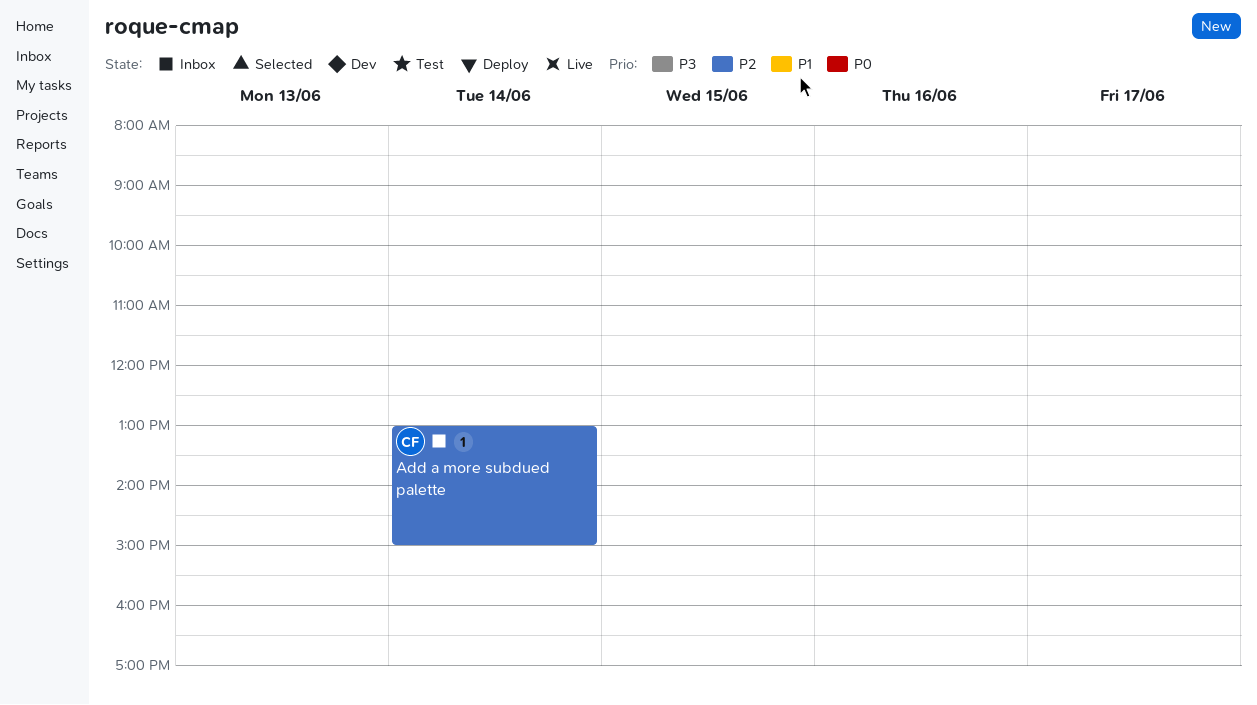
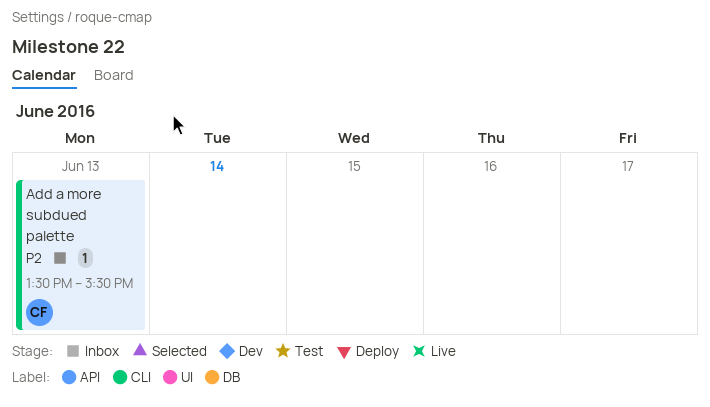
Add a more subdued palette, day: Jun 14 -> Jun 13
Add a more subdued palette, begins: 13:00 -> 13:30
Add a more subdued palette, ends: 15:00 -> 15:30

